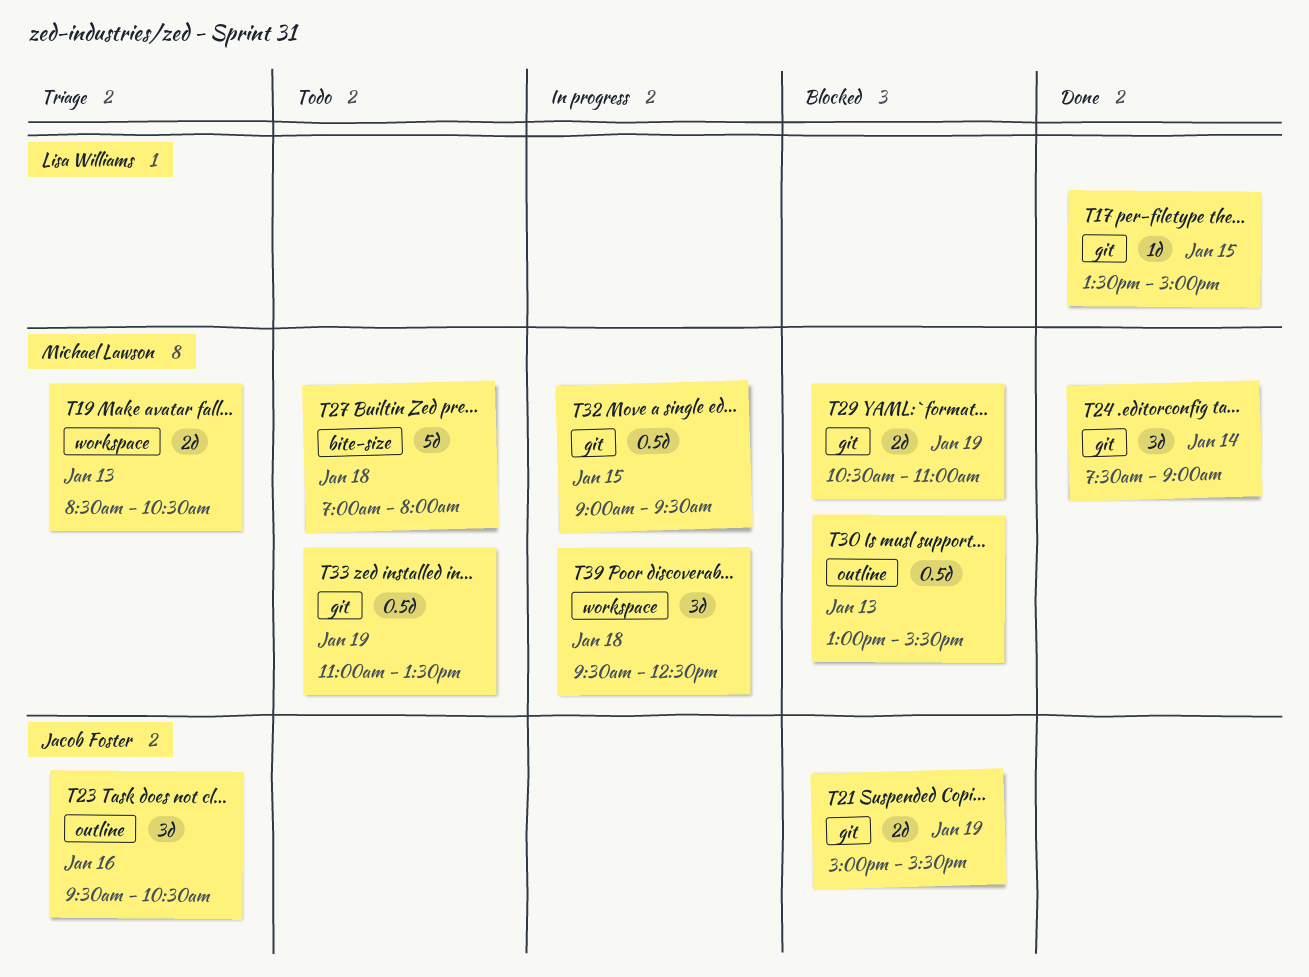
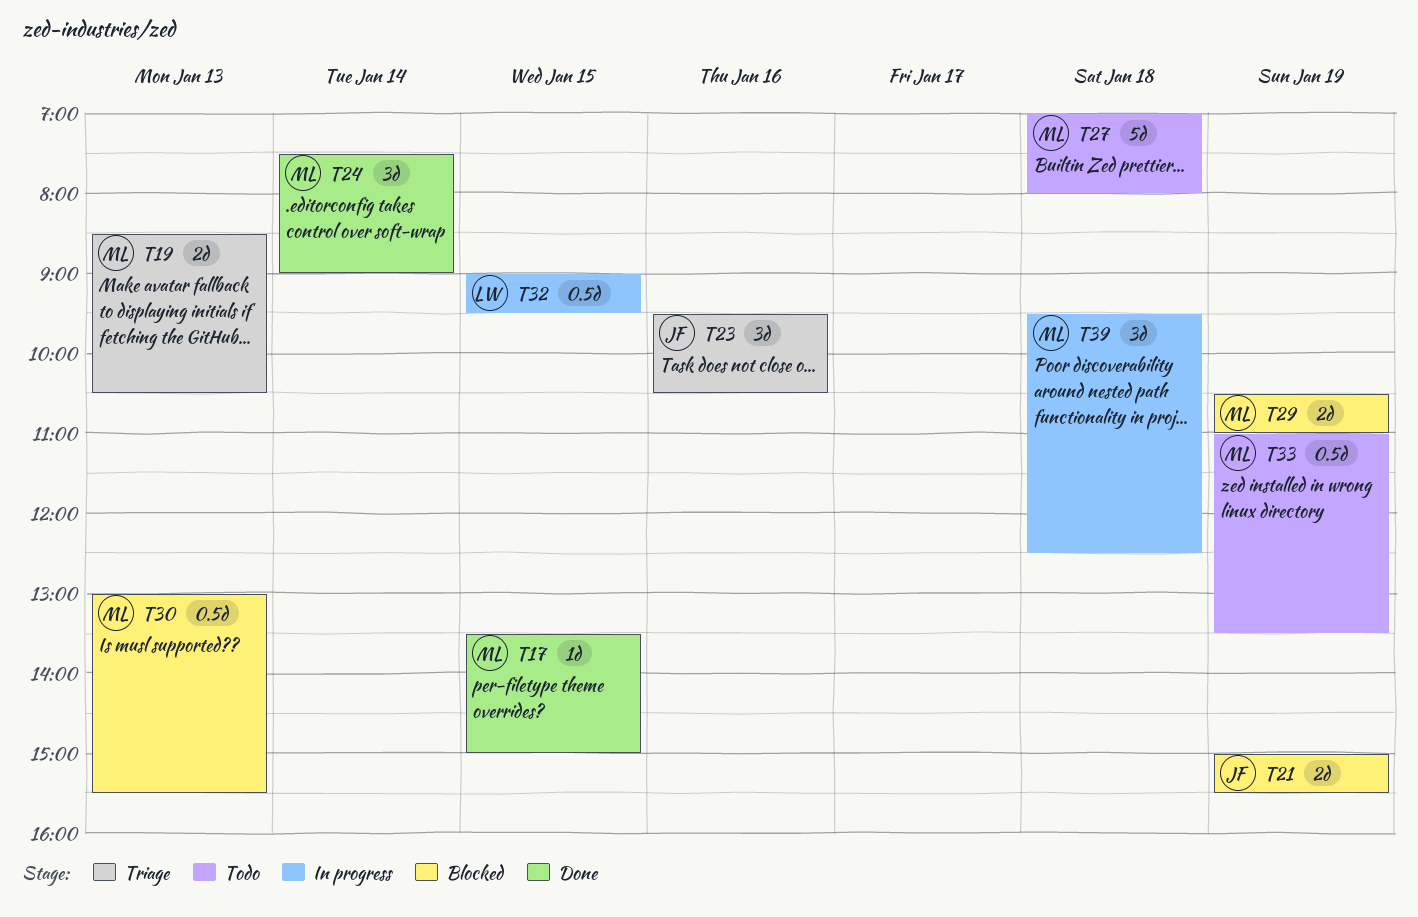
T17, owner: Lisa Williams -> Michael Lawson
T32, owner: Michael Lawson -> Lisa Williams

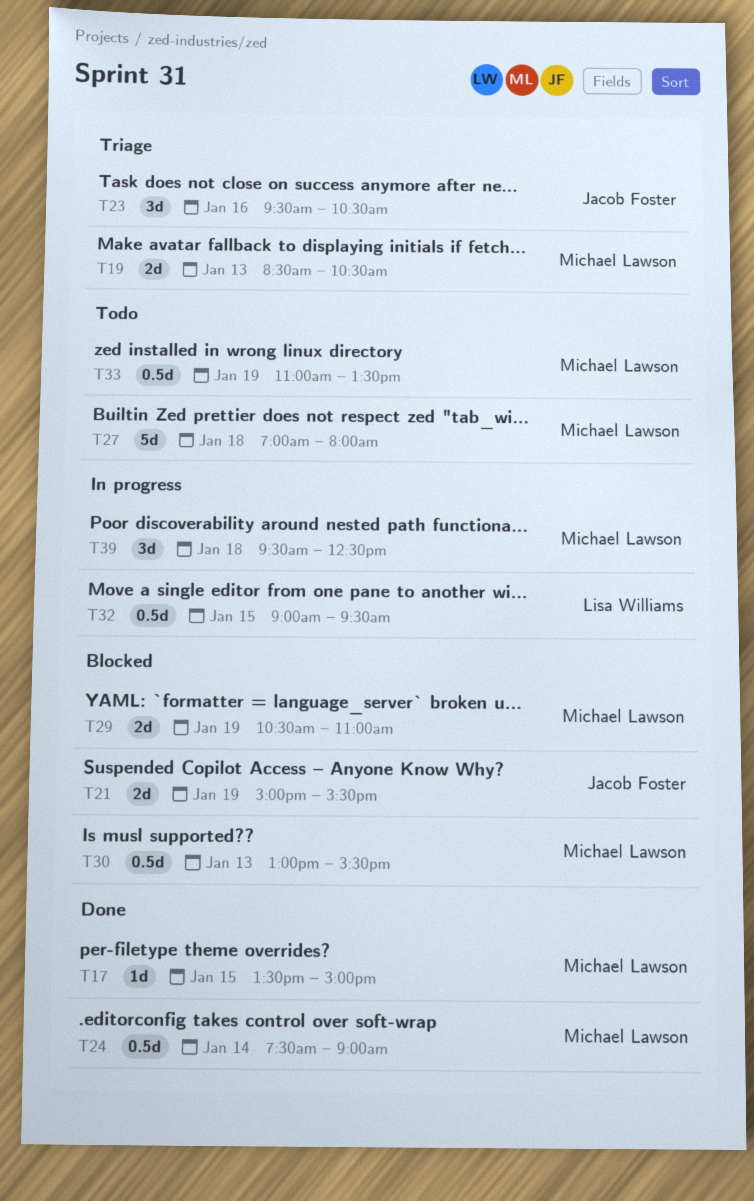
T24, estimate: 3d -> 0.5d

